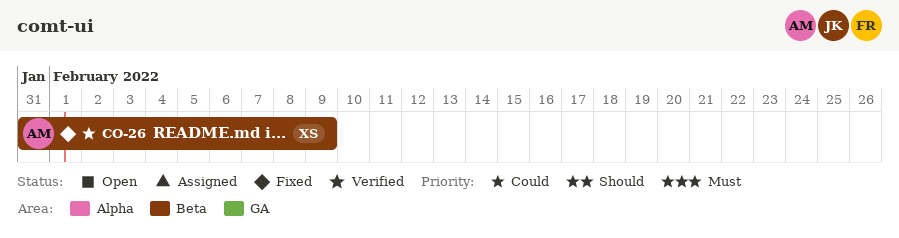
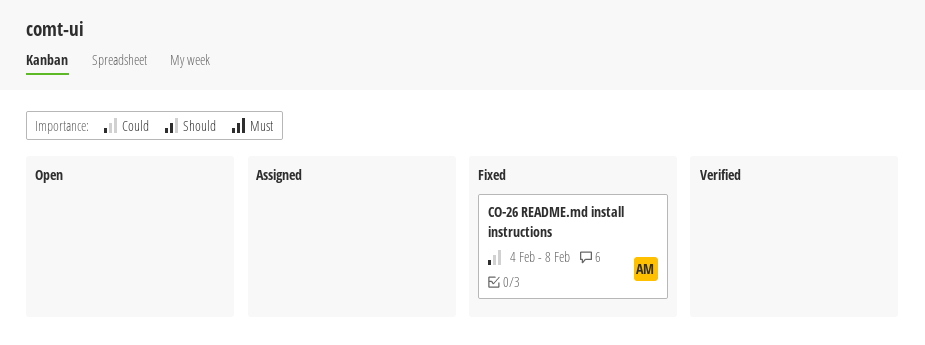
CO-26, start: Jan 31 -> Feb 4
CO-26, due: Feb 9 -> Feb 8

